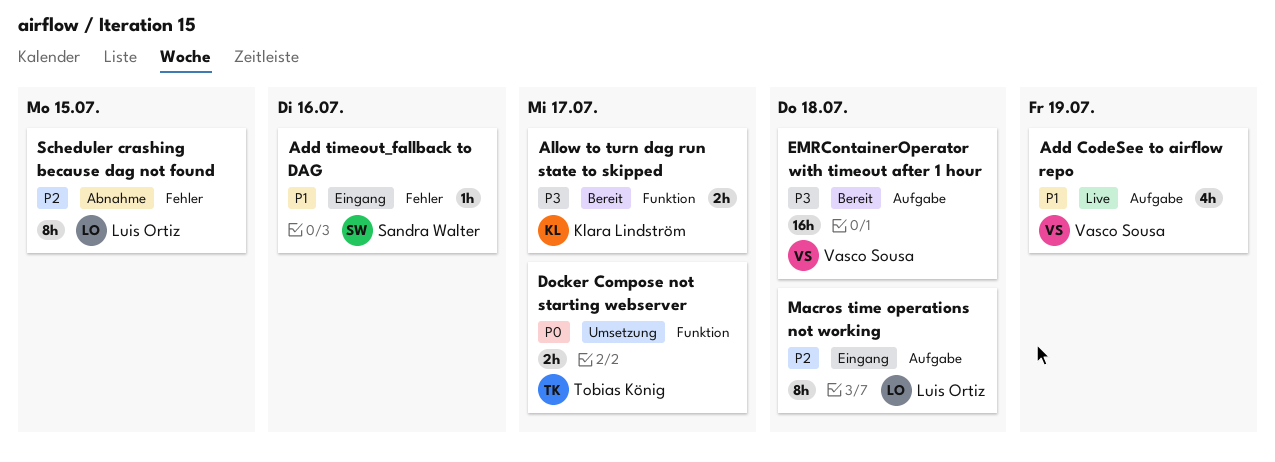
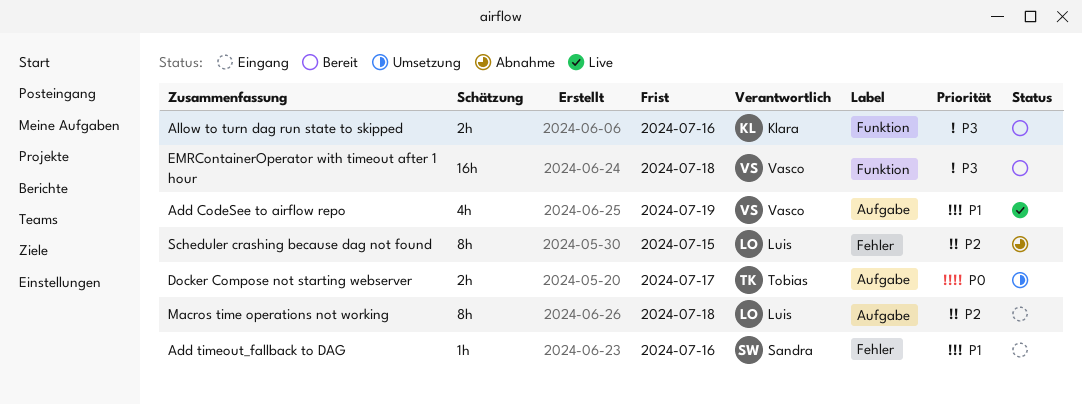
Allow to turn dag run state to skipped, due: Jul 17 -> Jul 16
Docker Compose not starting webserver, label: Funktion -> Aufgabe
EMRContainerOperator with timeout after 1 hour, label: Aufgabe -> Funktion

